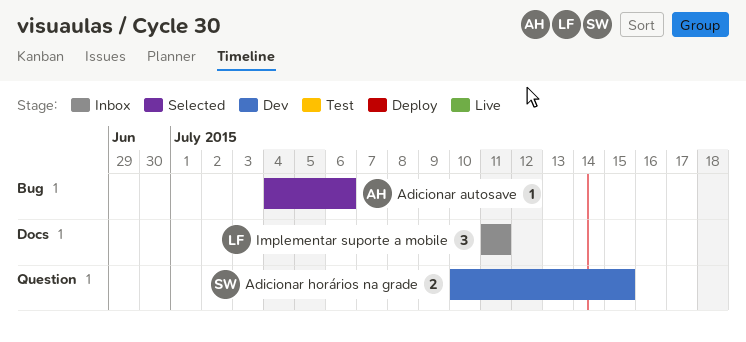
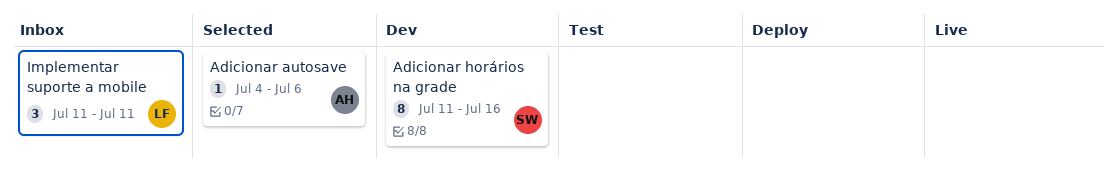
Adicionar horários na grade, estimate: 2 -> 8
Adicionar horários na grade, start: Jul 10 -> Jul 11
Adicionar horários na grade, due: Jul 15 -> Jul 16

